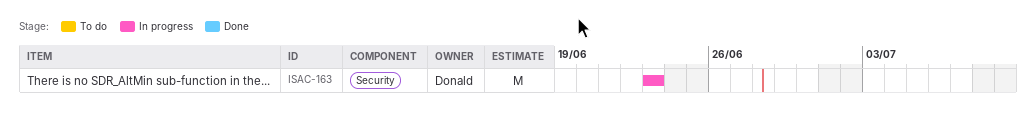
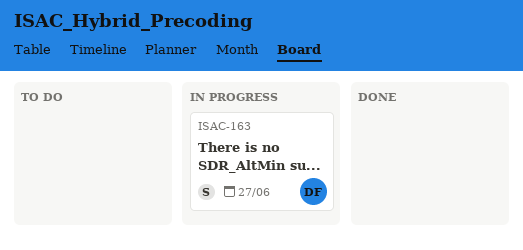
ISAC-163, estimate: M -> S
ISAC-163, due: Jun 23 -> Jun 27

